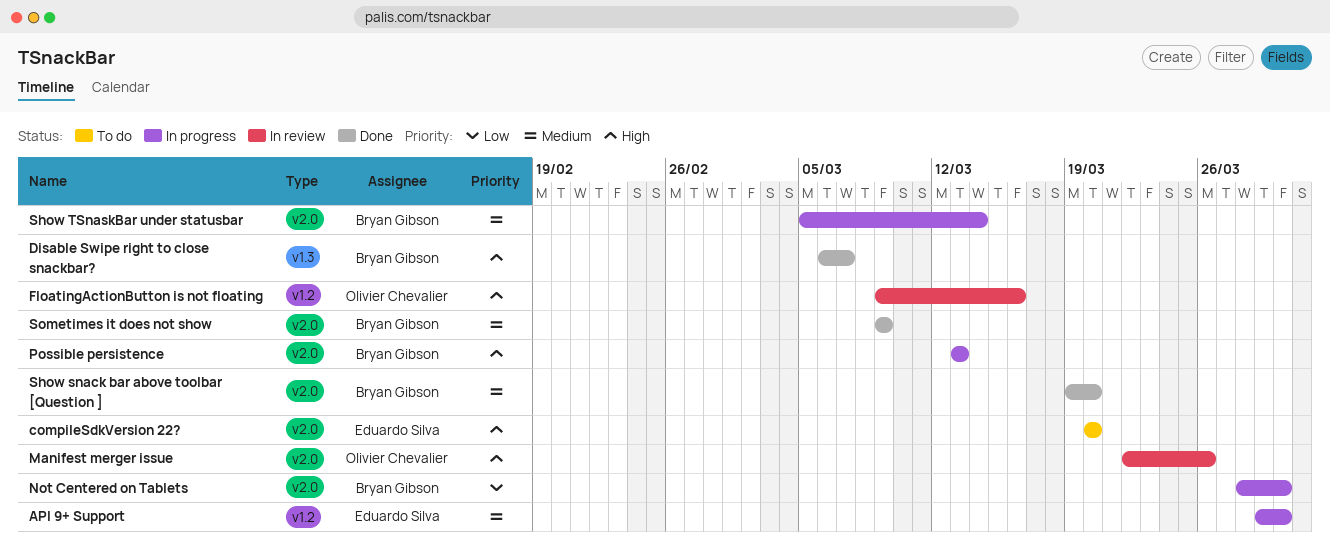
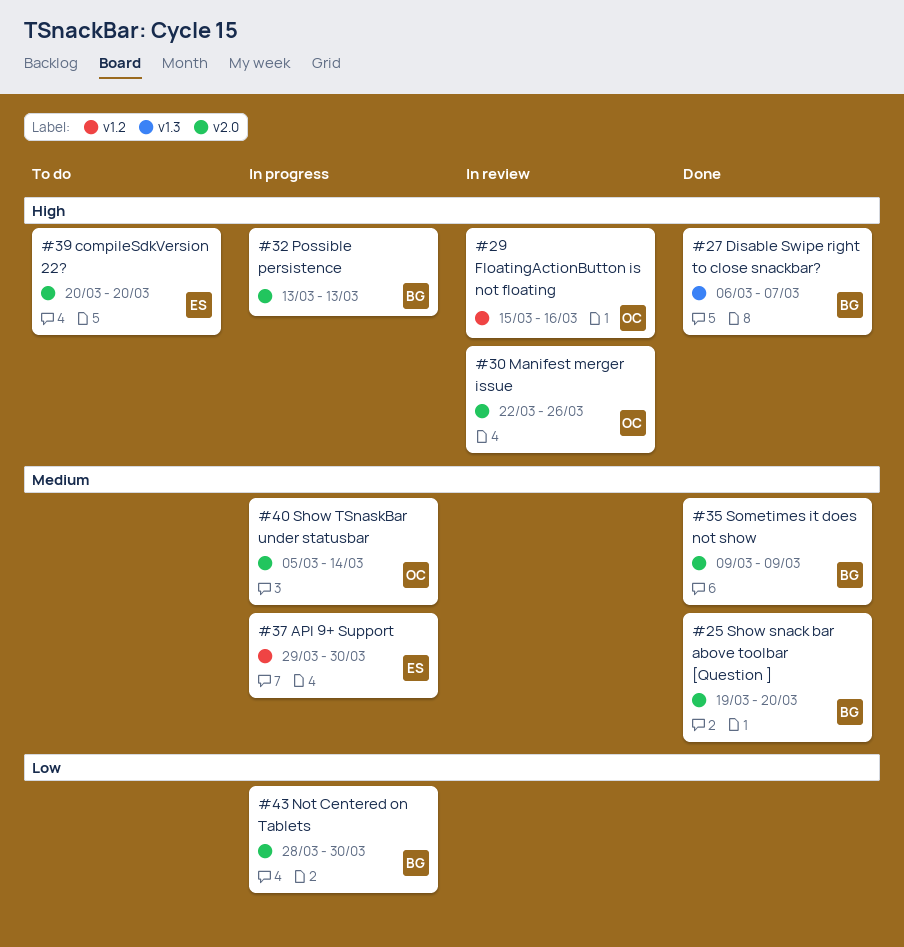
FloatingActionButton is not floating, start: Mar 9 -> Mar 15
Show TSnaskBar under statusbar, owner: Bryan Gibson -> Olivier Chevalier

